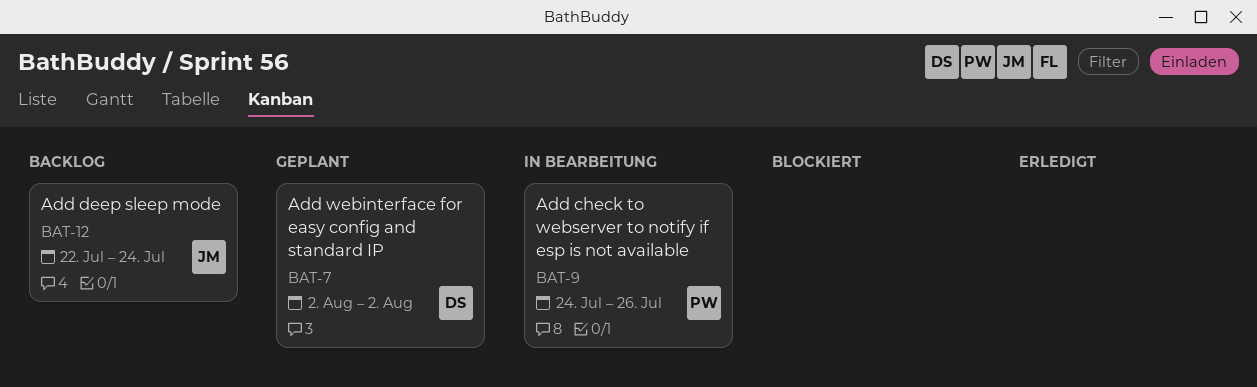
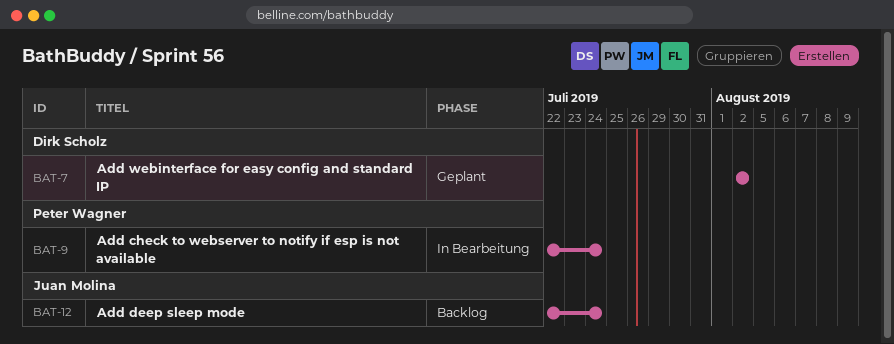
BAT-9, start: Jul 24 -> Jul 22
BAT-9, due: Jul 26 -> Jul 24

